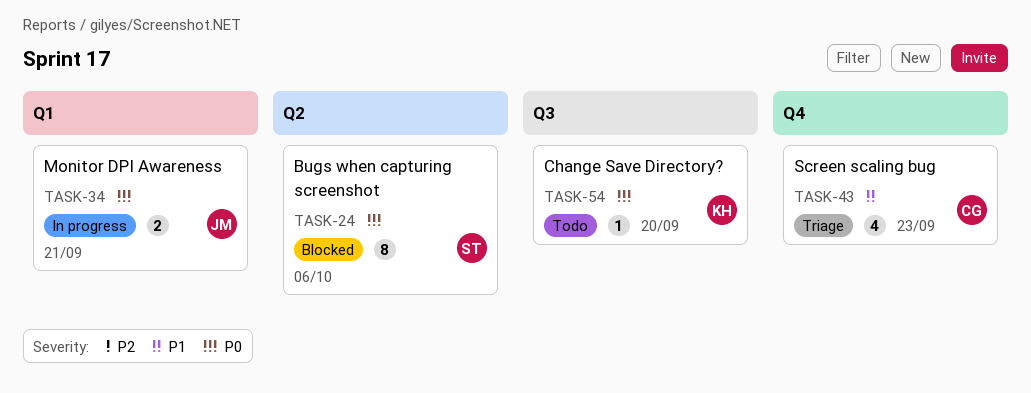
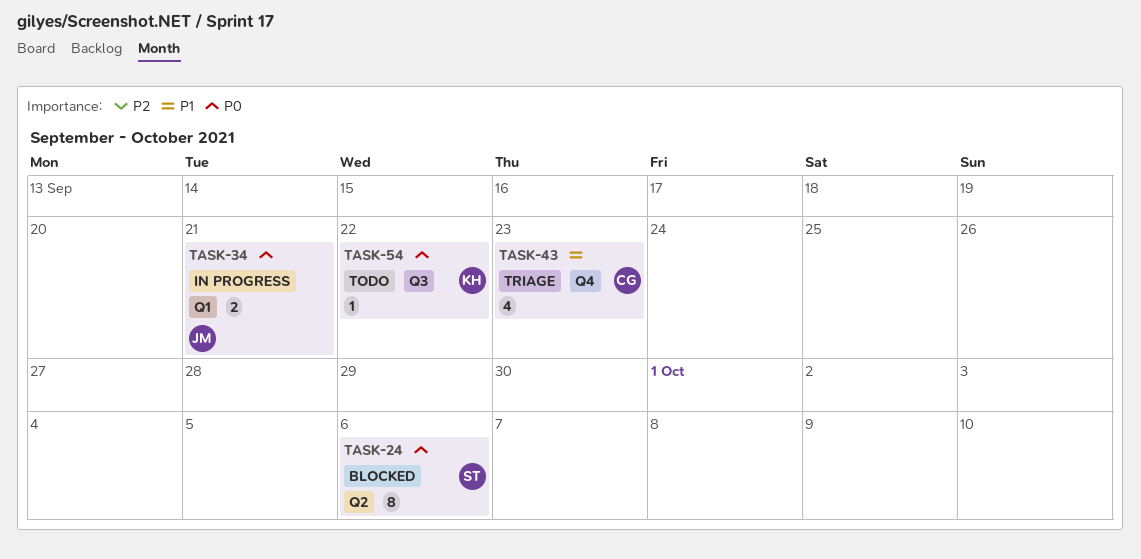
TASK-54, due: Sep 20 -> Sep 22

